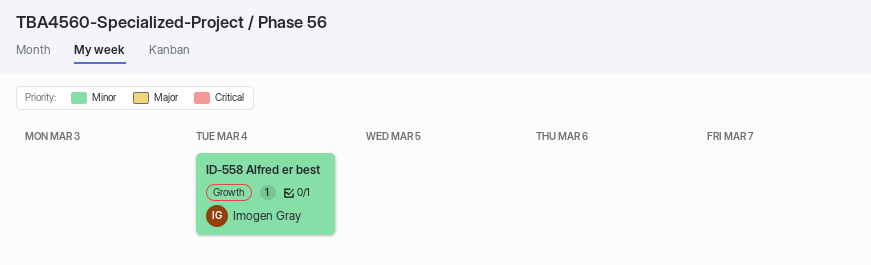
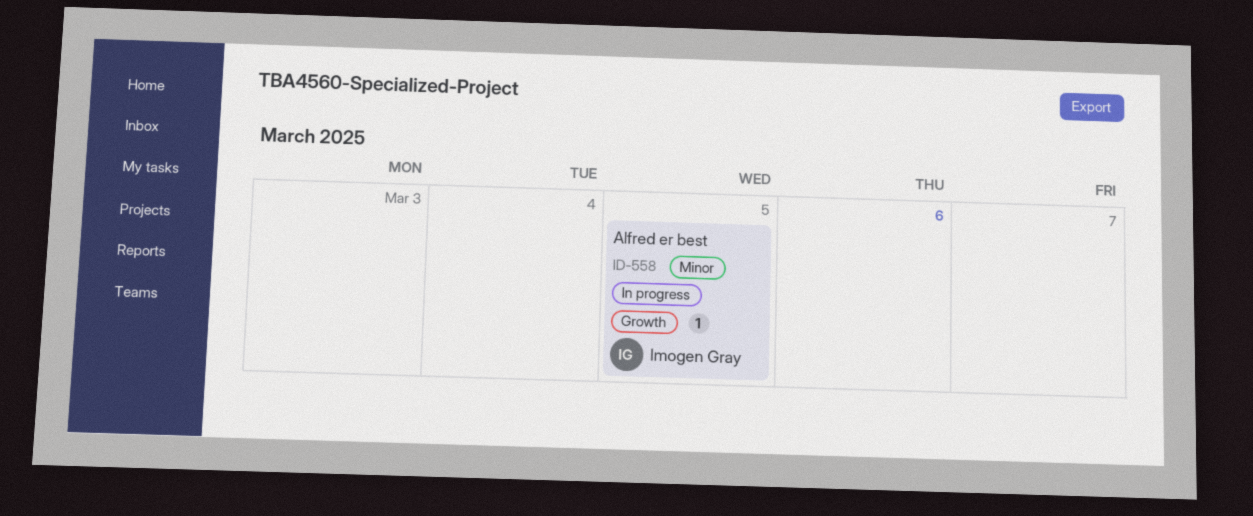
ID-558, due: Mar 4 -> Mar 5

